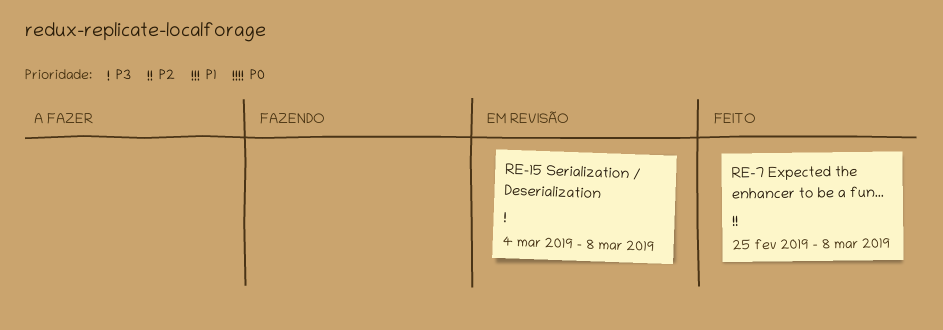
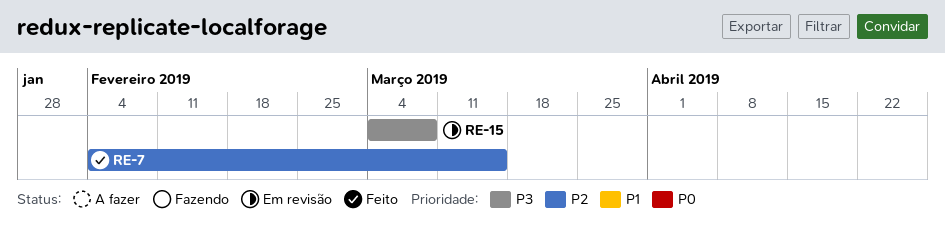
RE-7, start: Feb 25 -> Feb 4
RE-7, due: Mar 8 -> Mar 15

